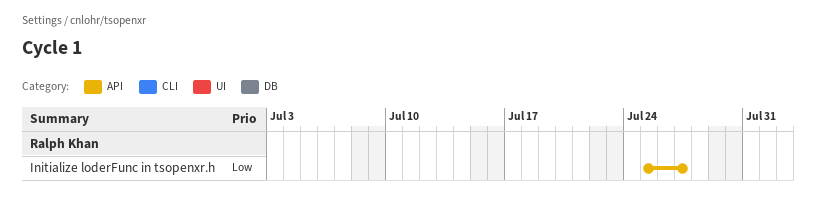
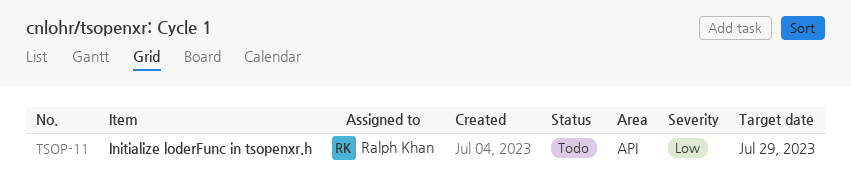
Initialize loderFunc in tsopenxr.h, due: Jul 27 -> Jul 29

